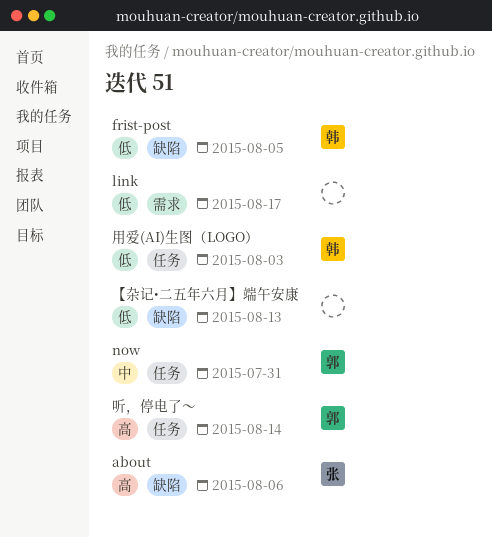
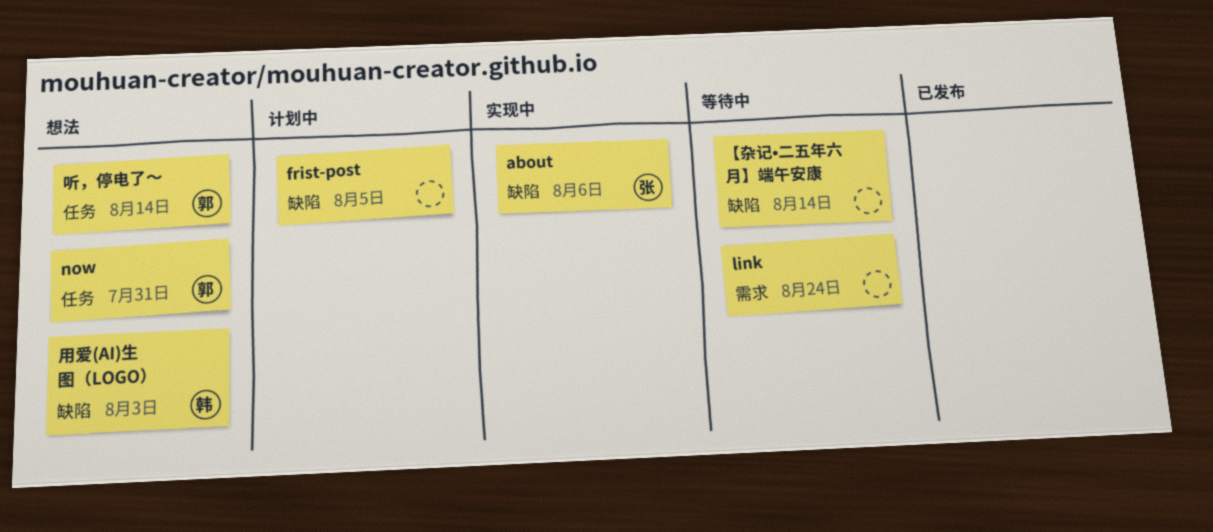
frist-post, owner: 韩 -> none
link, due: Aug 17 -> Aug 24
【杂记•二五年六月】端午安康, due: Aug 13 -> Aug 14
用爱(AI)生图（LOGO）, label: 任务 -> 缺陷

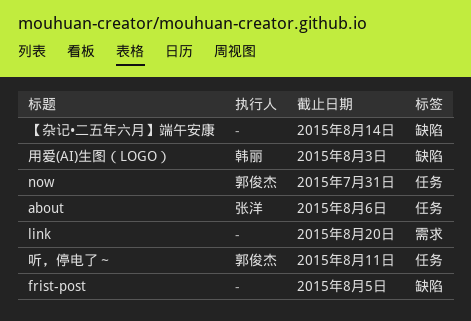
about, label: 缺陷 -> 任务
link, due: Aug 24 -> Aug 20
听，停电了～, due: Aug 14 -> Aug 11

